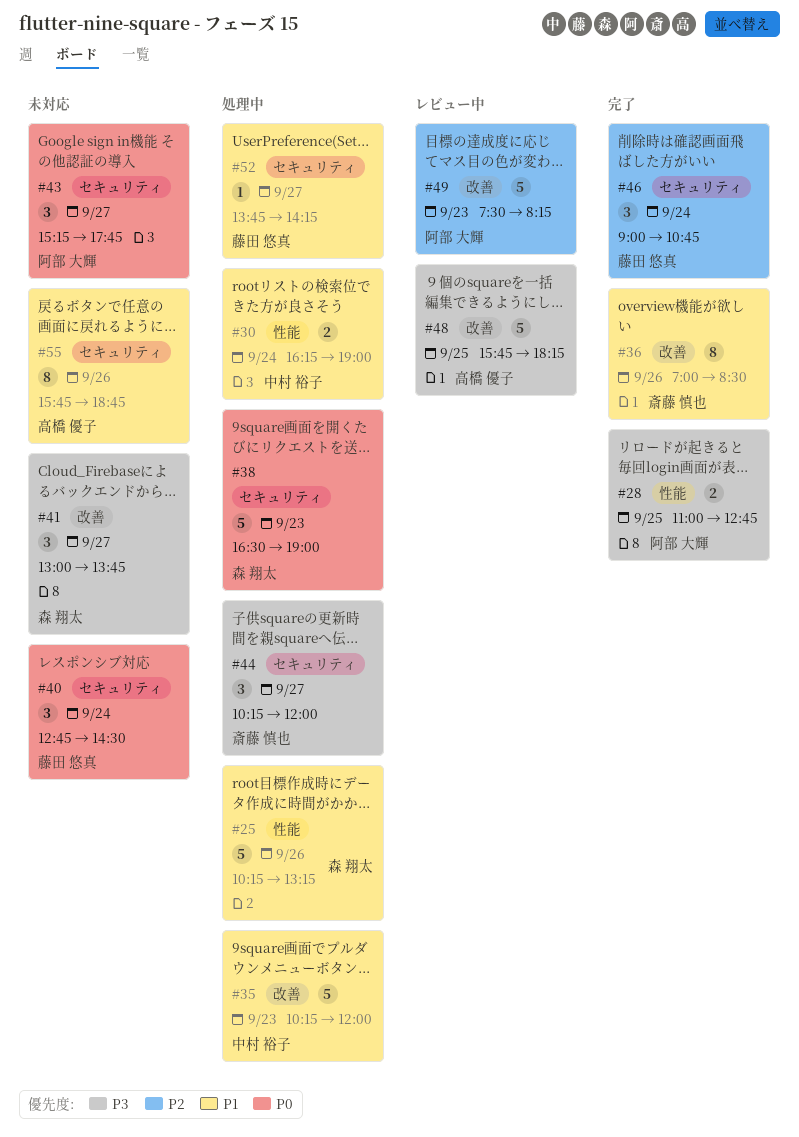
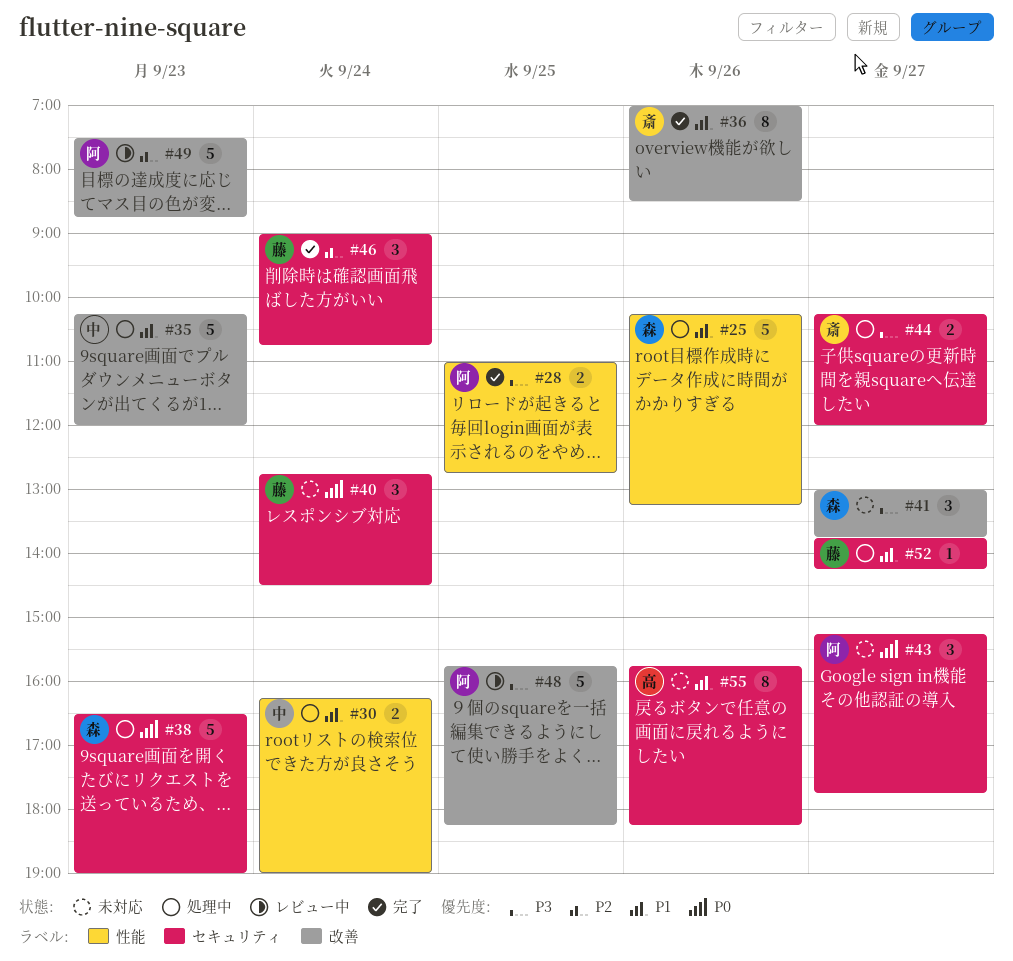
#44, estimate: 3 -> 2
#48, owner: 高橋 優子 -> 阿部 大輝
#49, ends: 08:15 -> 08:45
#55, ends: 18:45 -> 18:15

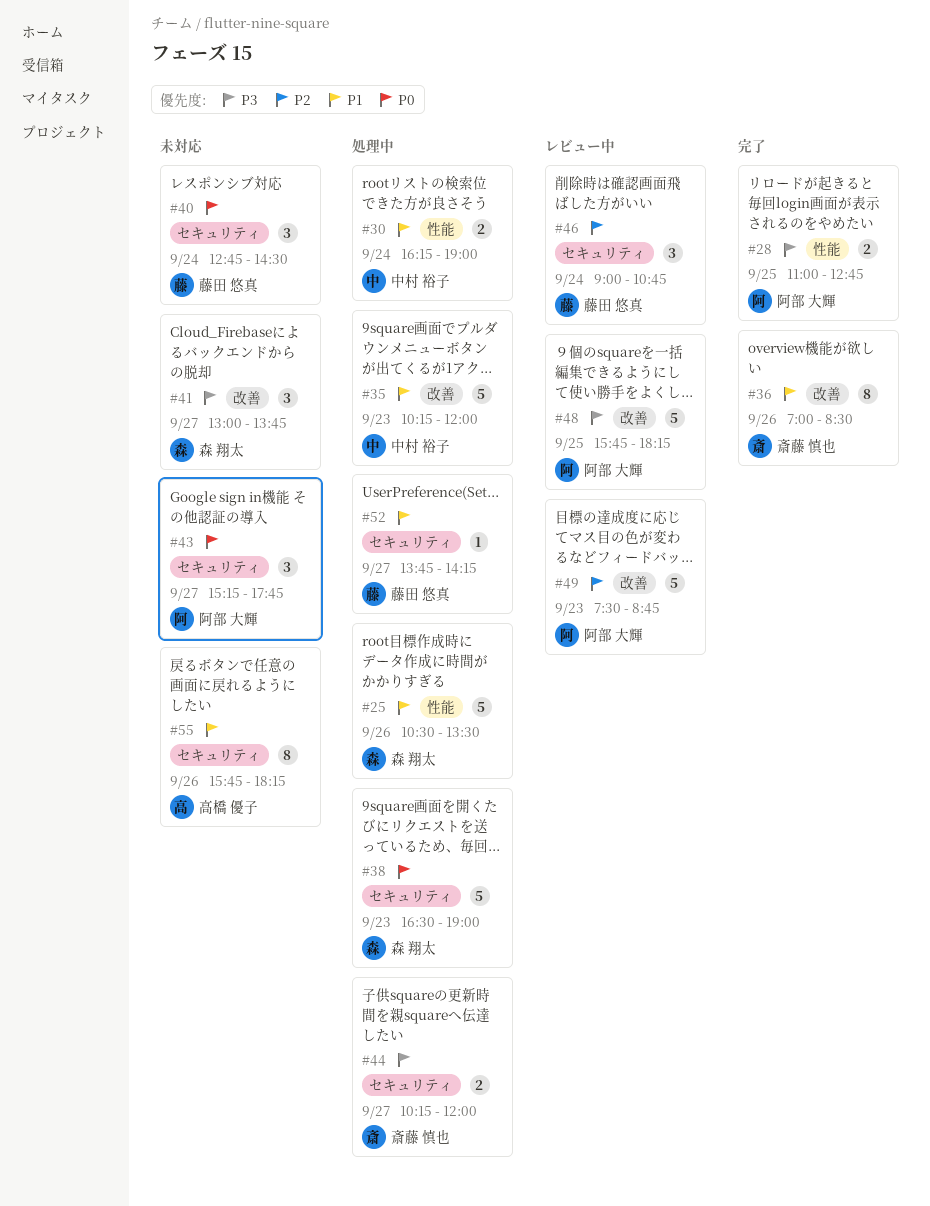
#25, begins: 10:15 -> 10:30
#25, ends: 13:15 -> 13:30
#46, status: 完了 -> レビュー中

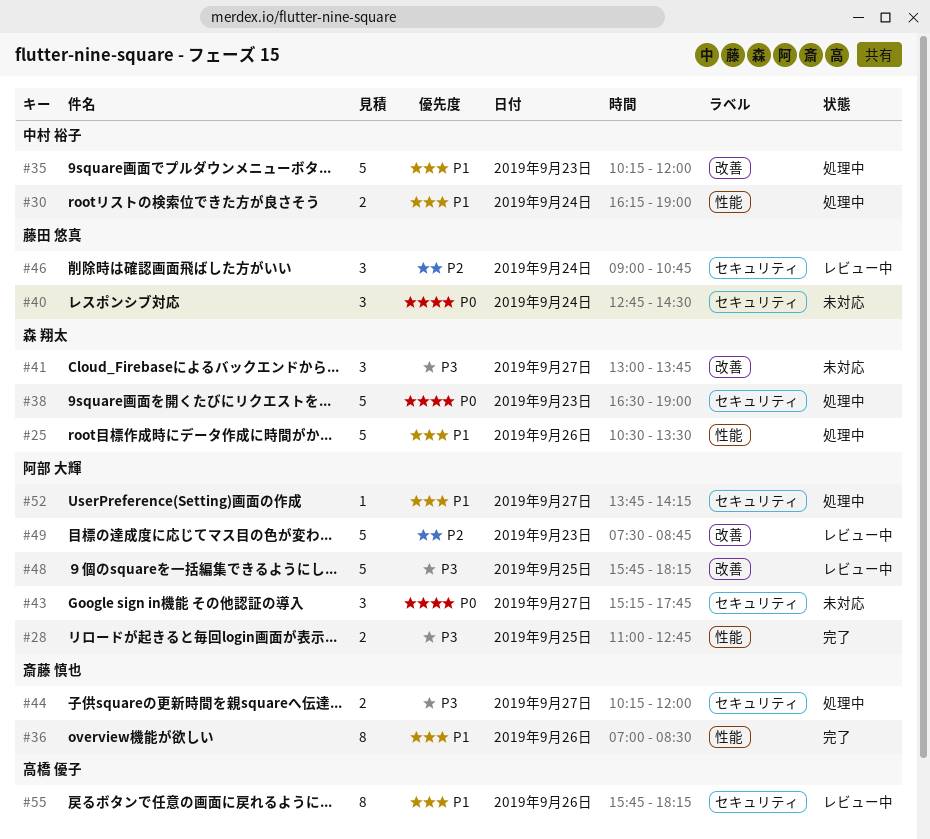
#36, label: 改善 -> 性能
#52, owner: 藤田 悠真 -> 阿部 大輝
#55, status: 未対応 -> レビュー中

